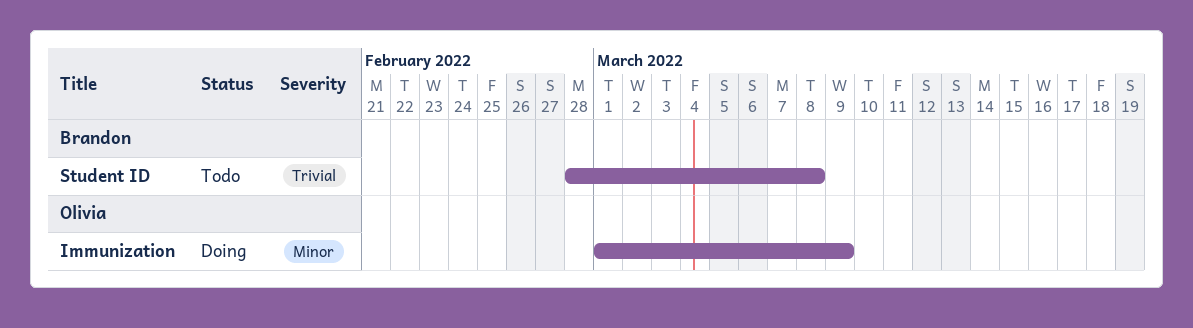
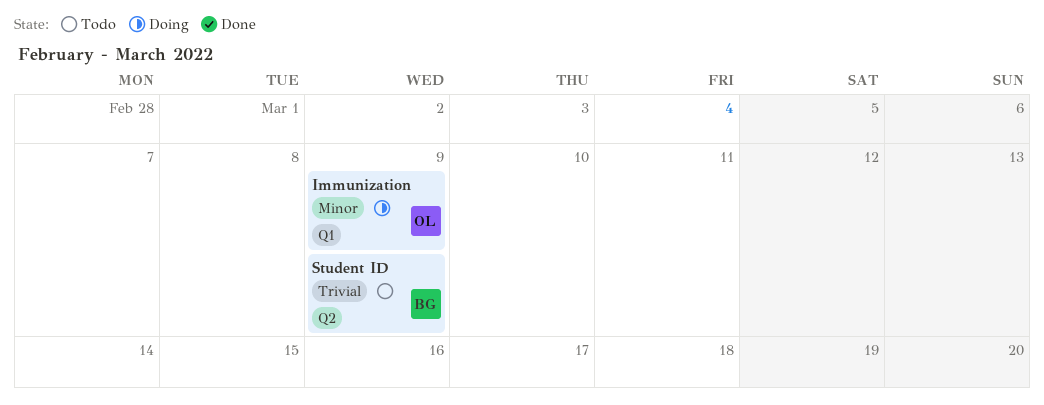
Student ID, due: Mar 8 -> Mar 9

